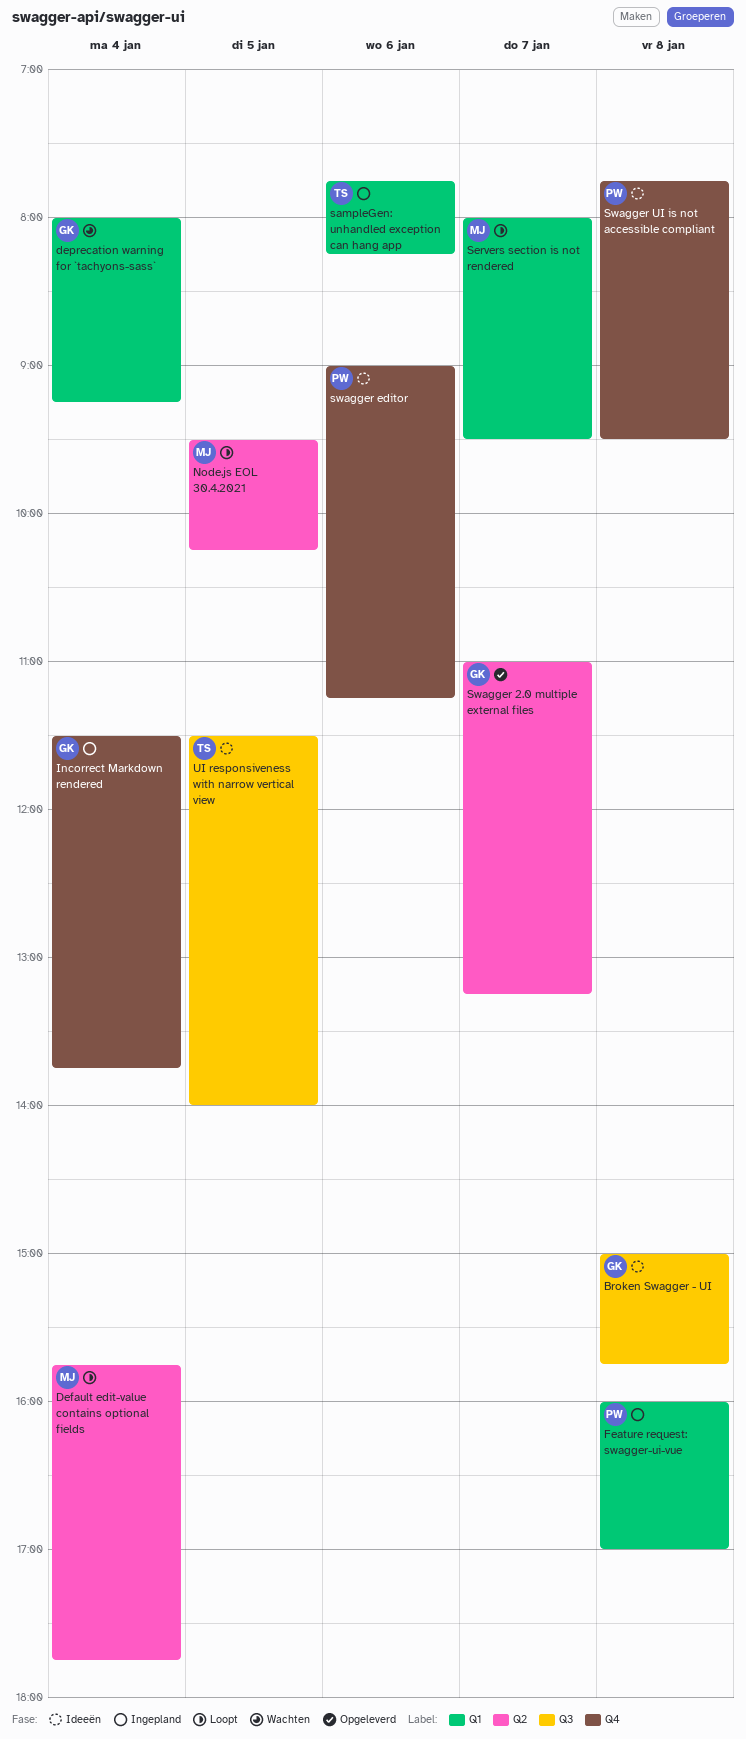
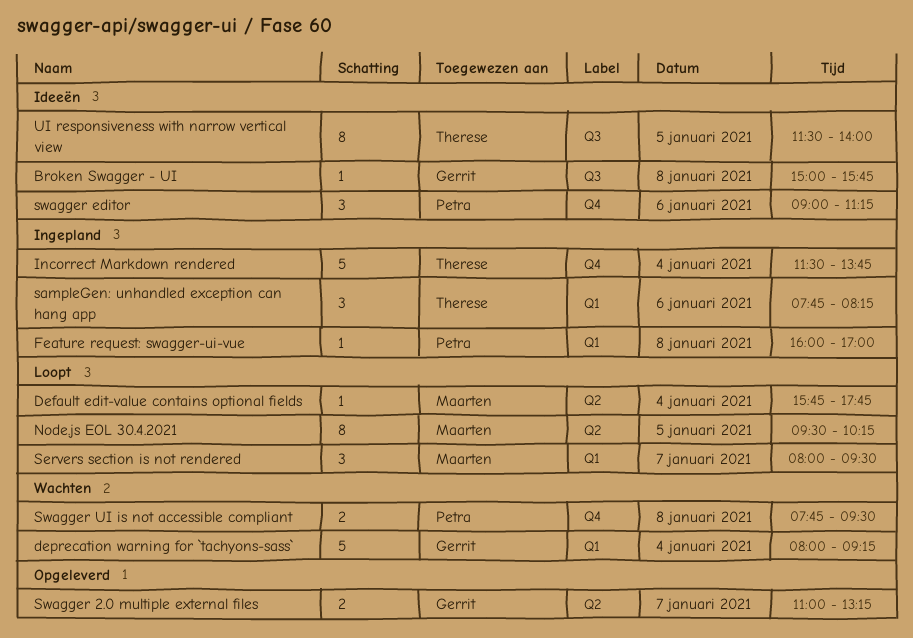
Incorrect Markdown rendered, owner: Gerrit -> Therese
Swagger UI is not accessible compliant, status: Ideeën -> Wachten

